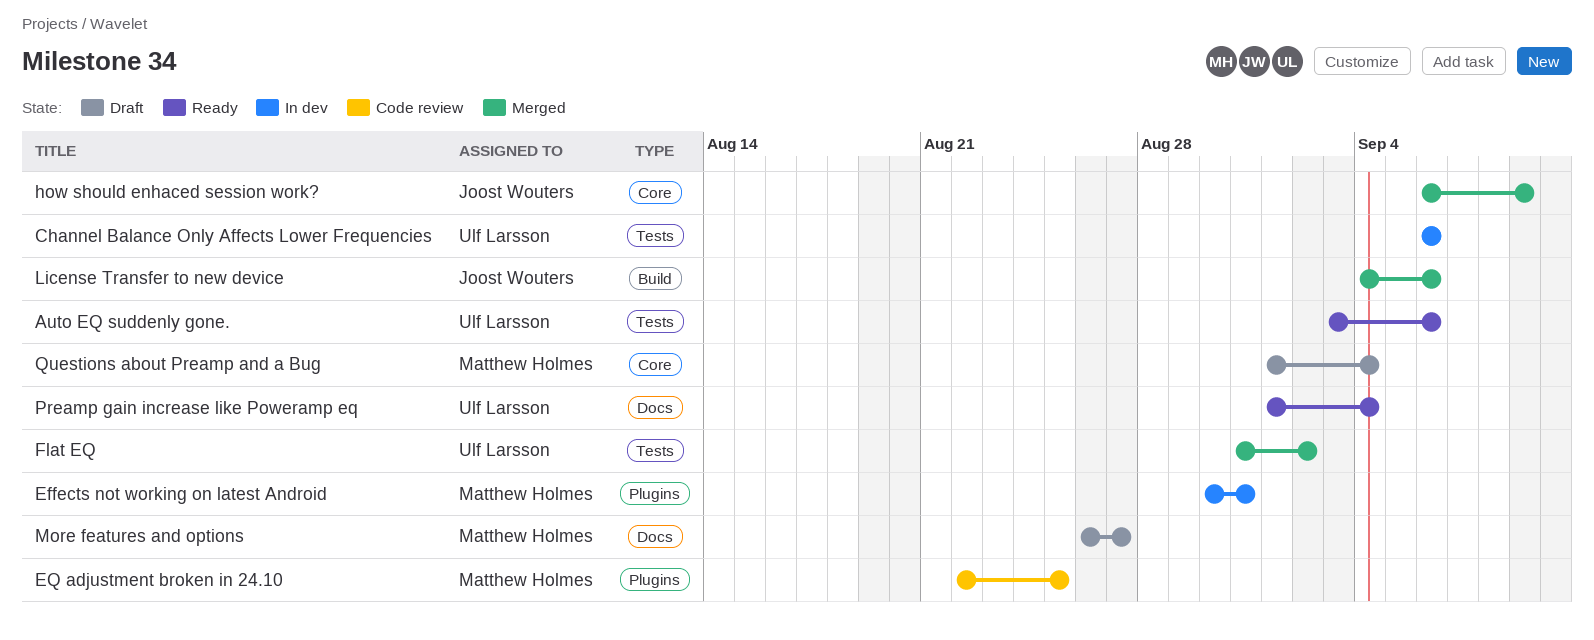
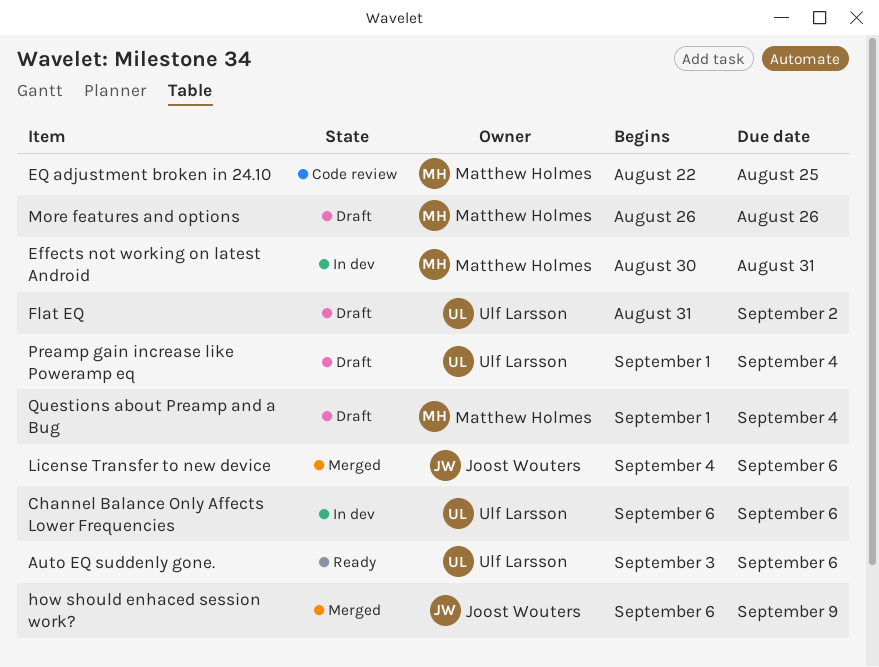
Flat EQ, status: Merged -> Draft
More features and options, due: Aug 27 -> Aug 26
Preamp gain increase like Poweramp eq, status: Ready -> Draft

